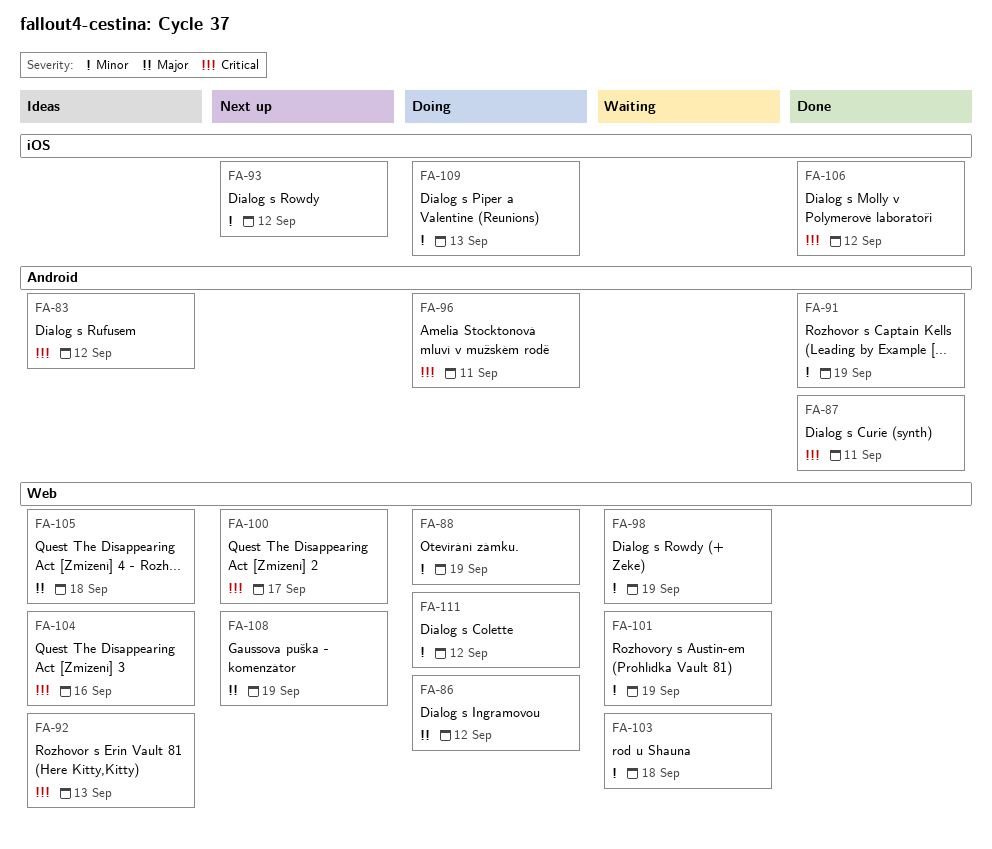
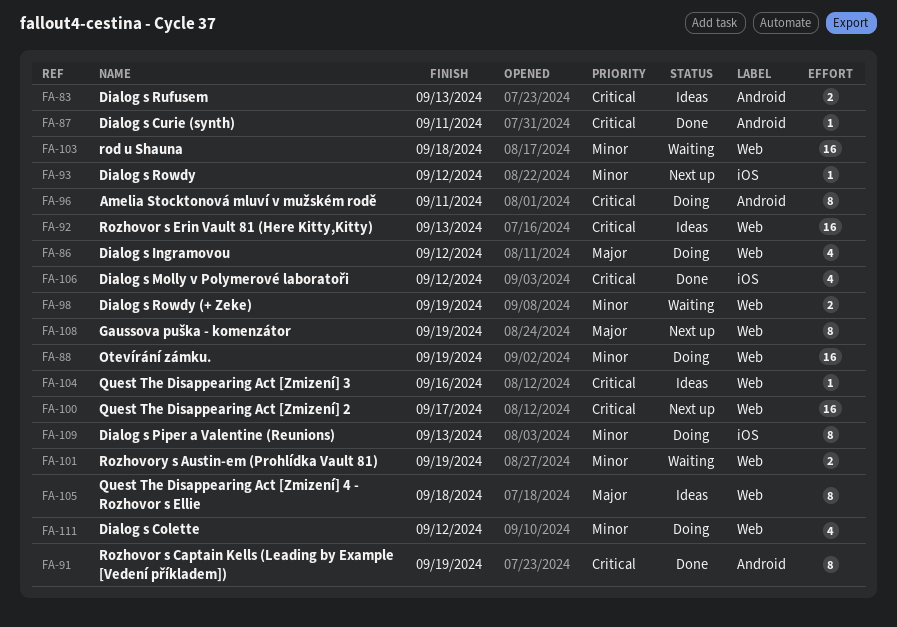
FA-83, due: Sep 12 -> Sep 13
FA-91, priority: Minor -> Critical

